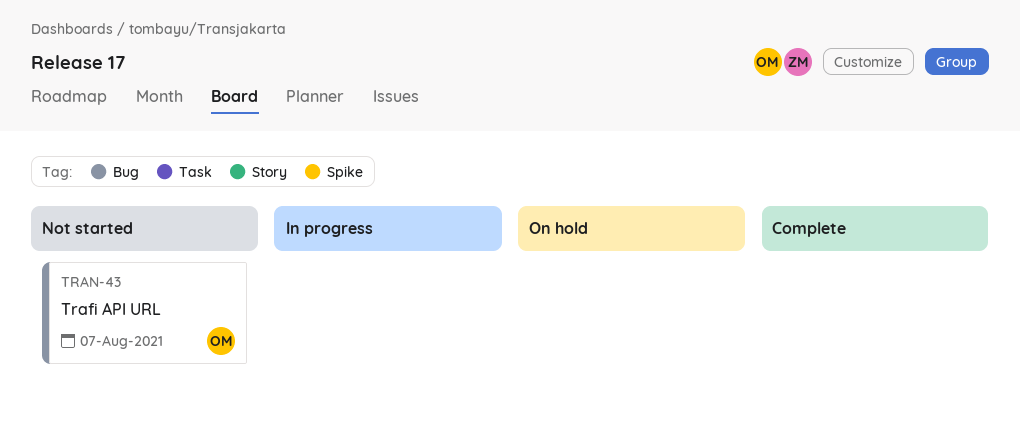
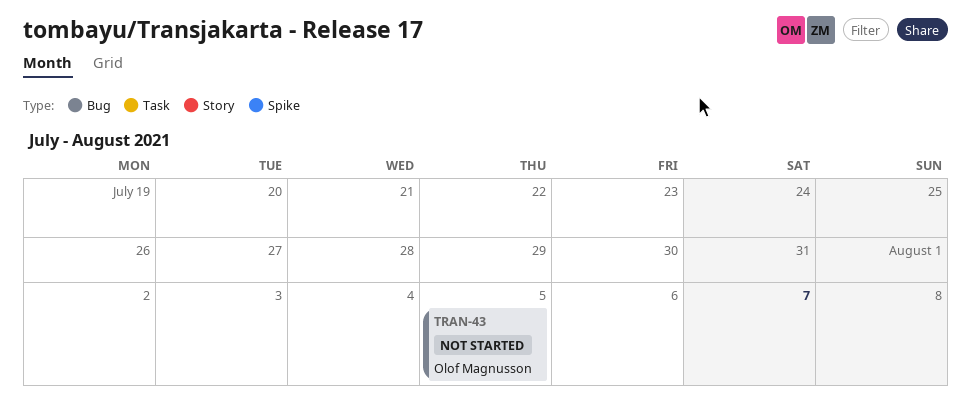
TRAN-43, due: Aug 7 -> Aug 5

